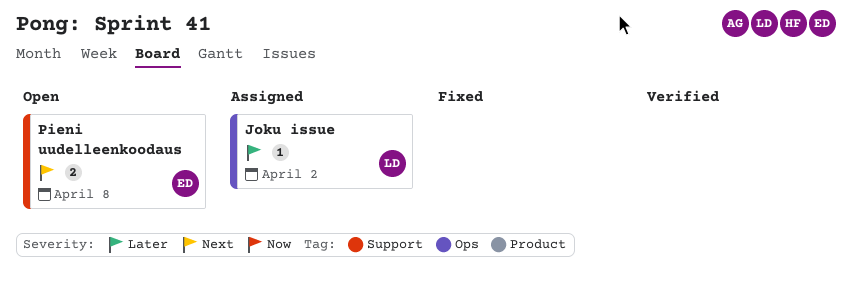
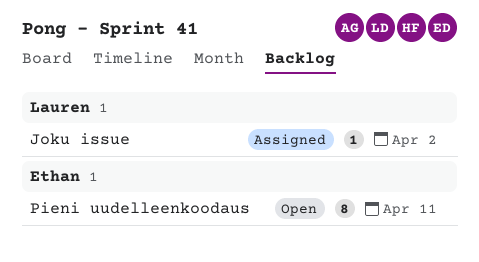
Pieni uudelleenkoodaus, estimate: 2 -> 8
Pieni uudelleenkoodaus, due: Apr 8 -> Apr 11

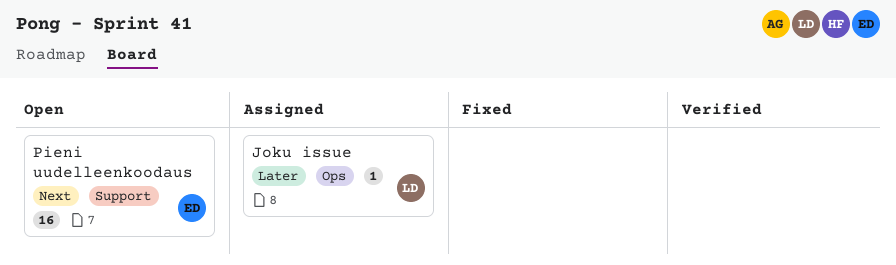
Pieni uudelleenkoodaus, estimate: 8 -> 16

